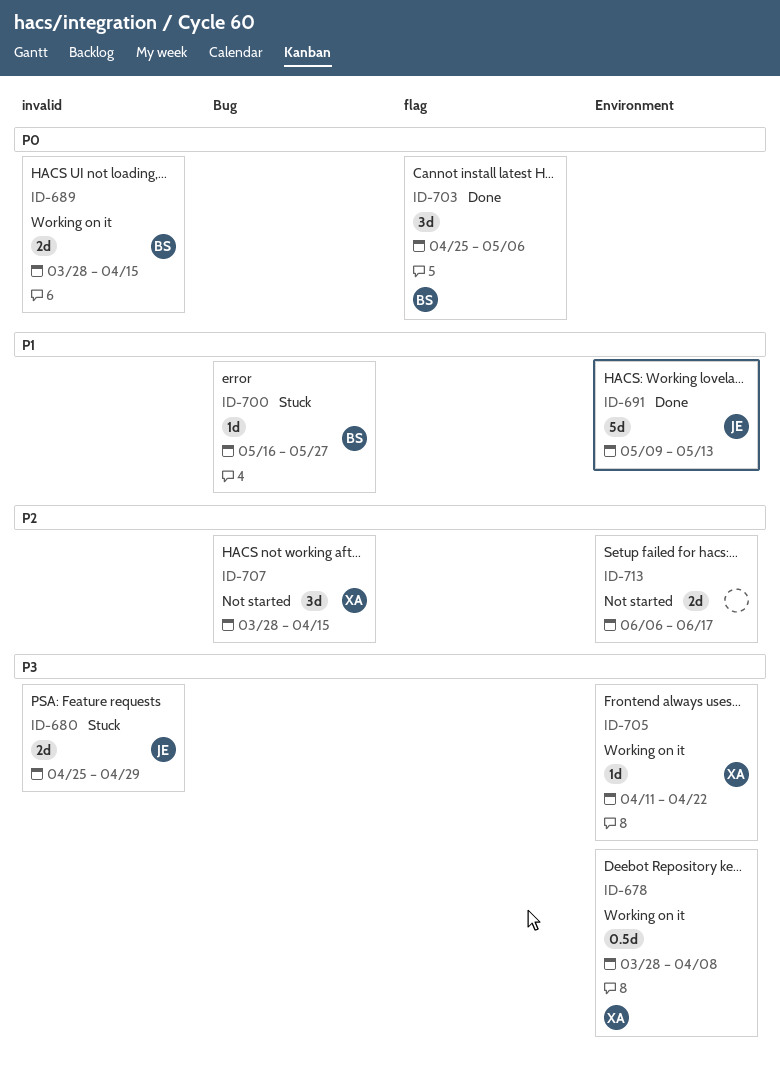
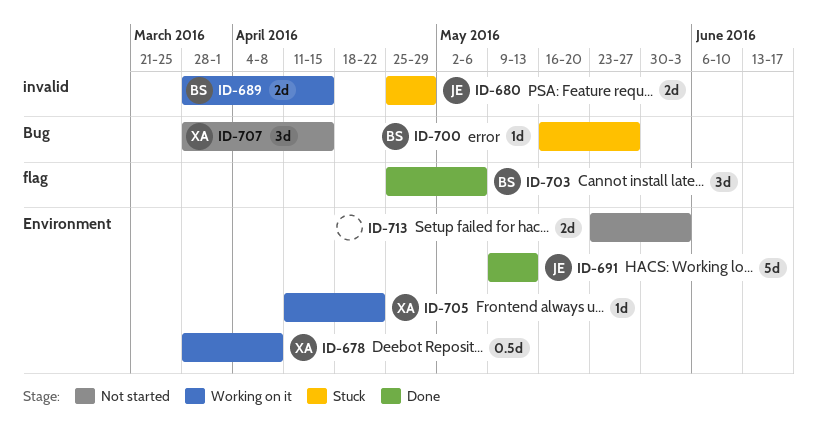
ID-713, start: Jun 6 -> May 23
ID-713, due: Jun 17 -> Jun 3

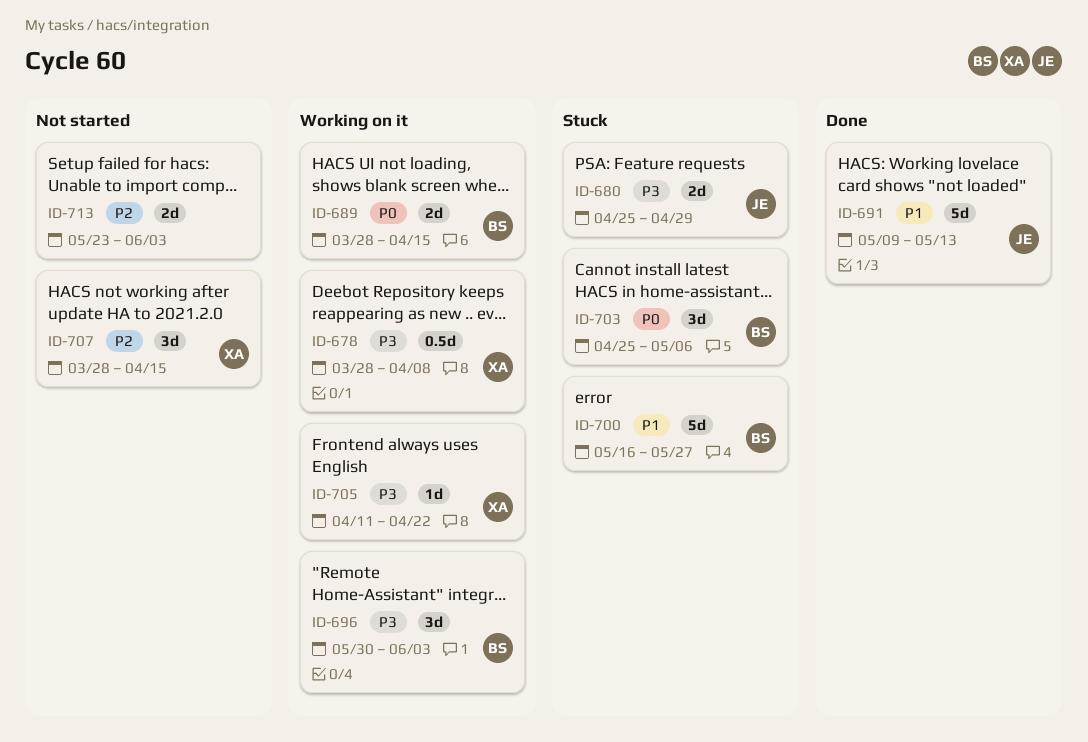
ID-696: none -> present
ID-700, estimate: 1d -> 5d
ID-703, status: Done -> Stuck

